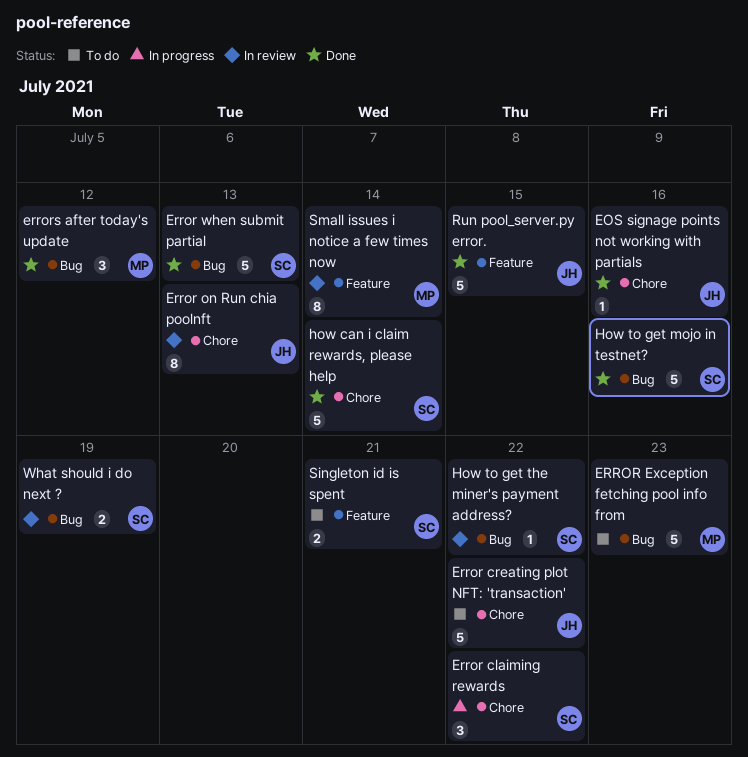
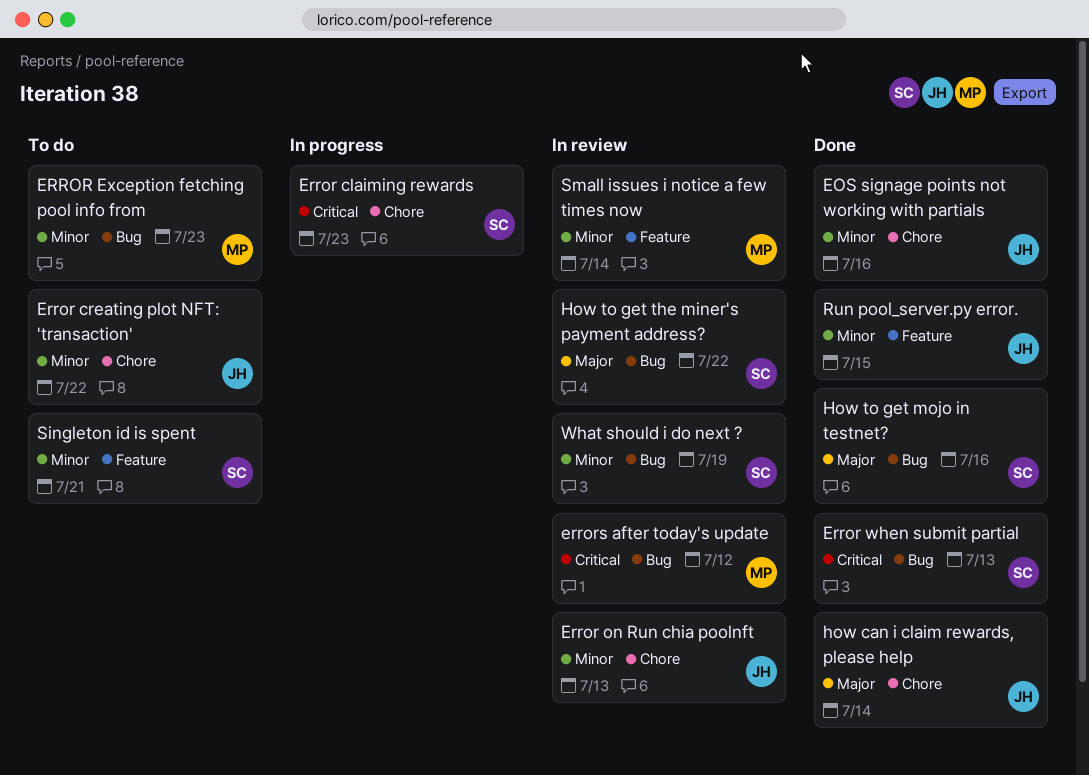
Error claiming rewards, due: Jul 22 -> Jul 23
errors after today's update, status: Done -> In review
how can i claim rewards, please help, owner: SC -> JH

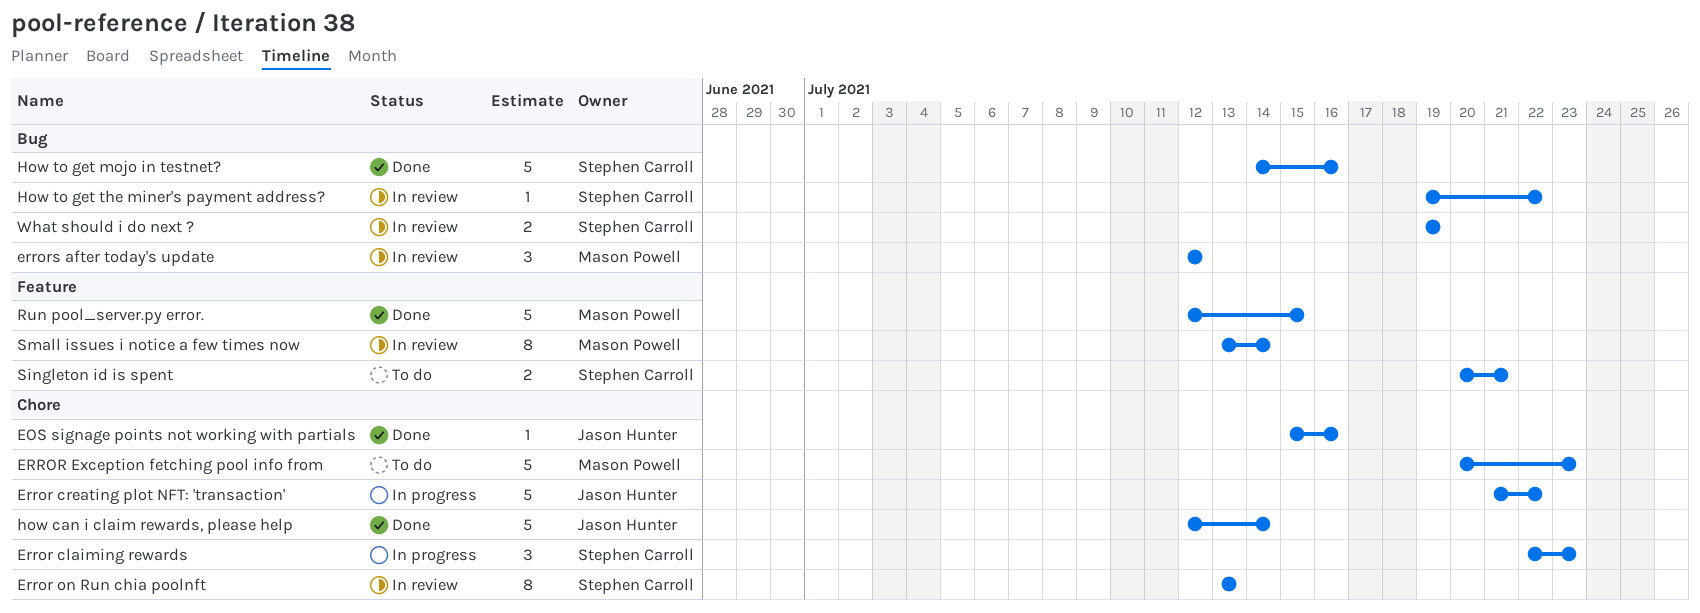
Error creating plot NFT: 'transaction', status: To do -> In progress
ERROR Exception fetching pool info from, label: Bug -> Chore
Error on Run chia poolnft, owner: Jason Hunter -> Stephen Carroll
Error when submit partial: present -> none
Run pool_server.py error., owner: Jason Hunter -> Mason Powell

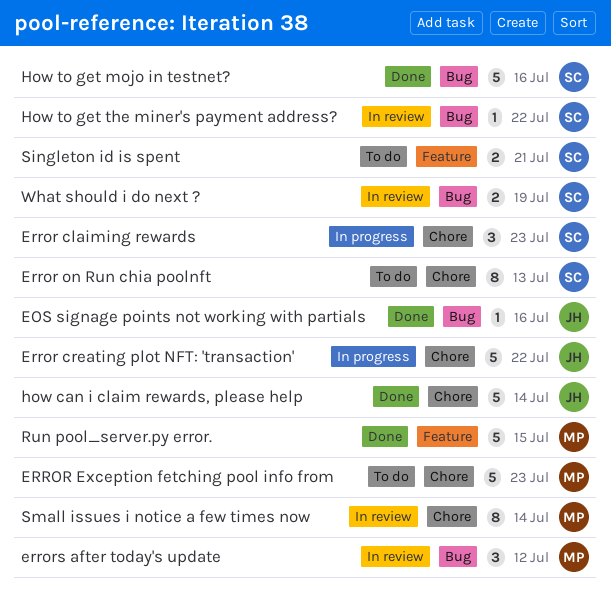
EOS signage points not working with partials, label: Chore -> Bug
Error on Run chia poolnft, status: In review -> To do
Small issues i notice a few times now, label: Feature -> Chore

